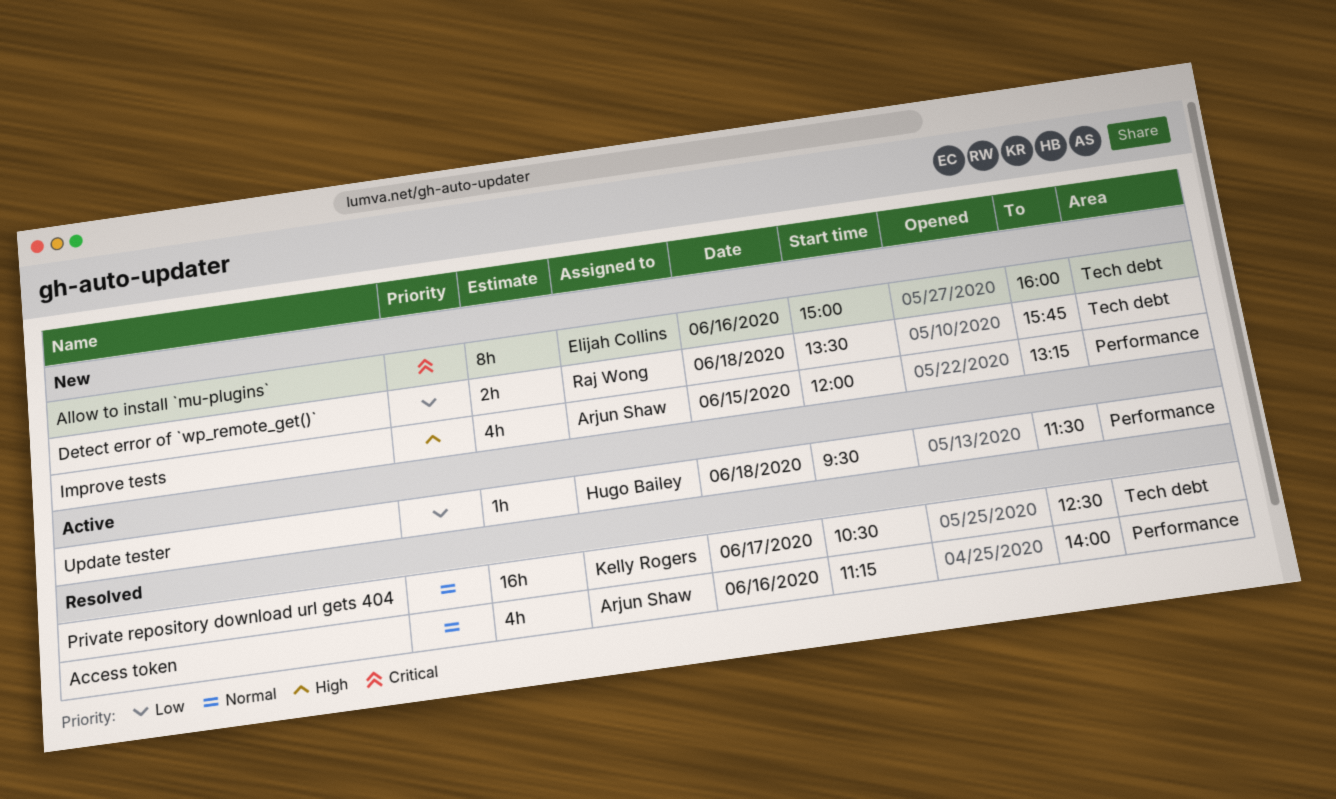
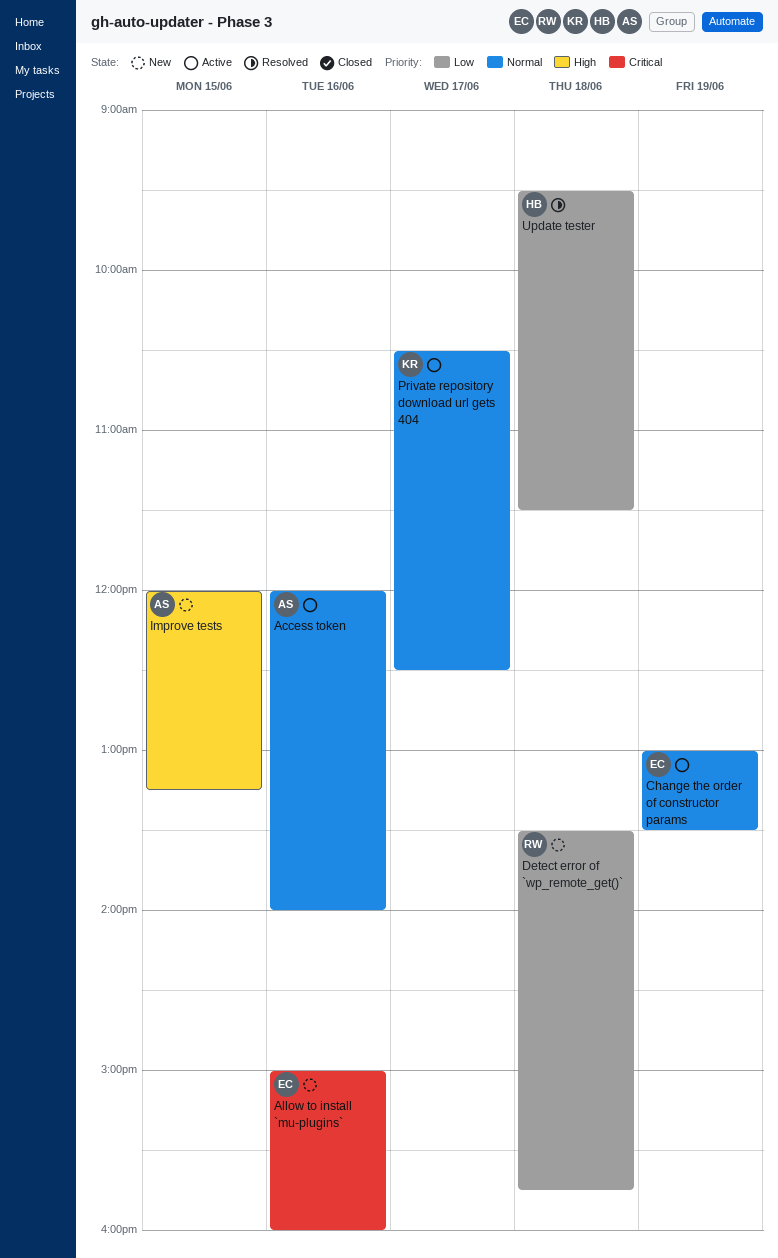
Access token, status: Resolved -> Active
Access token, begins: 11:15 -> 12:00
Change the order of constructor params: none -> present
Private repository download url gets 404, status: Resolved -> Active
Update tester, status: Active -> Resolved

